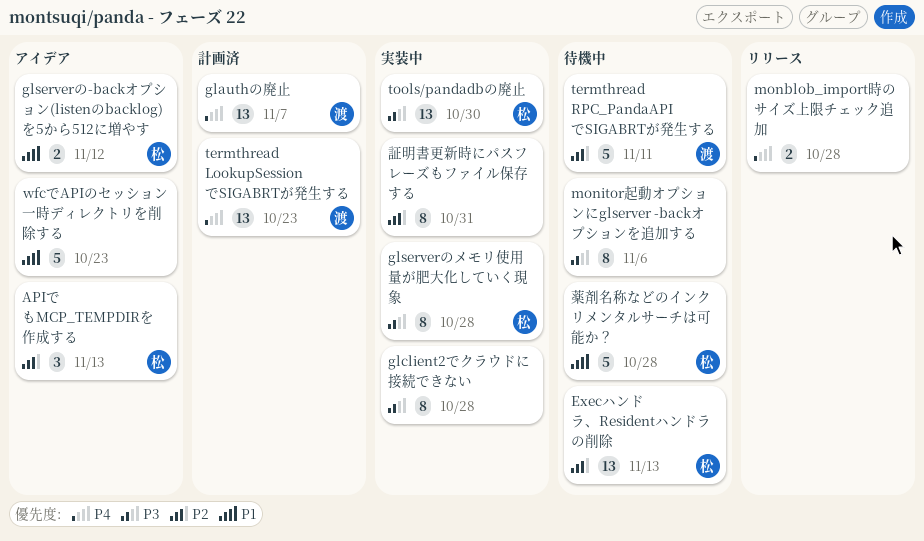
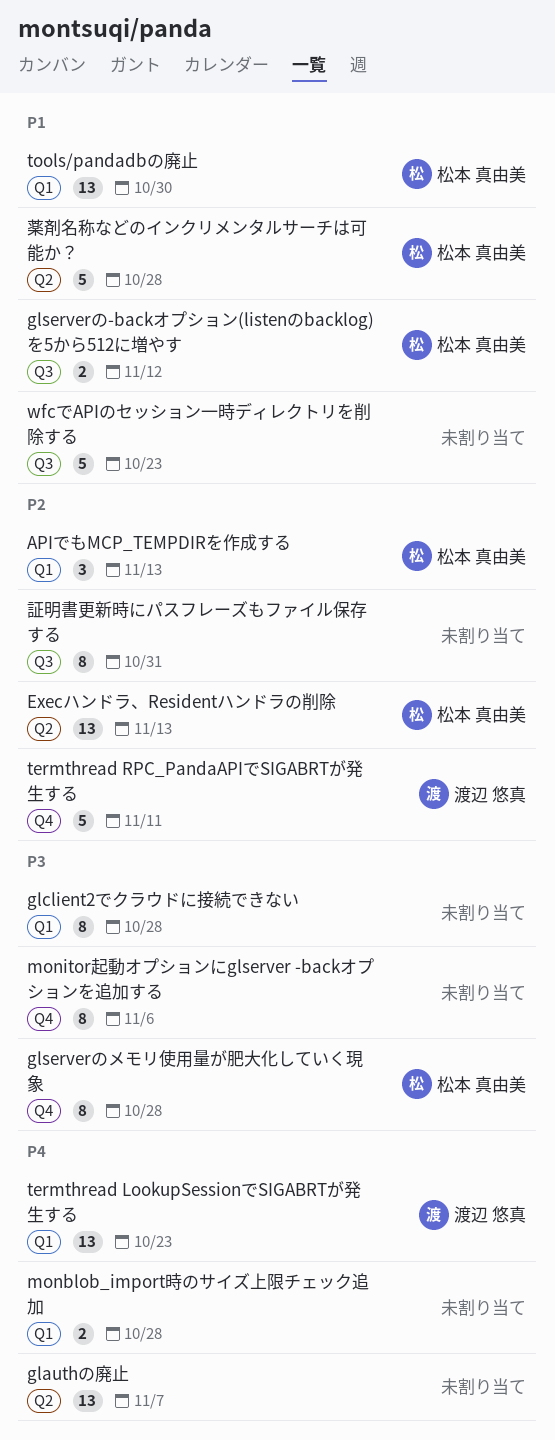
glauthの廃止, owner: 渡辺 悠真 -> none
tools/pandadbの廃止, priority: P3 -> P1

